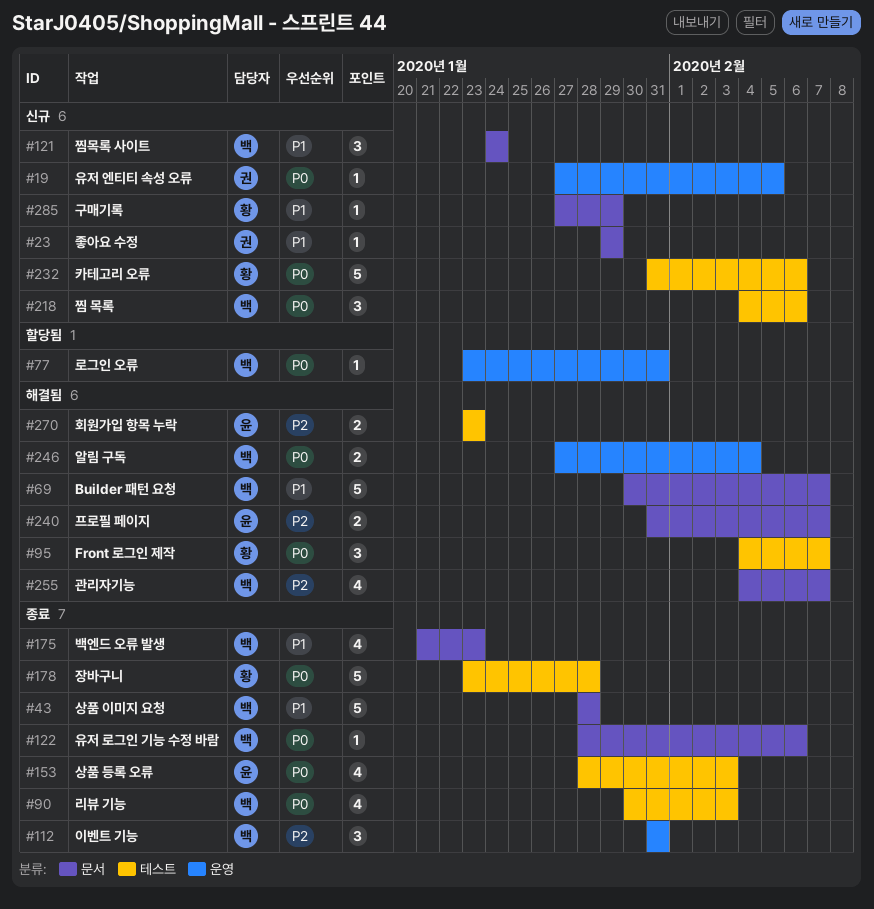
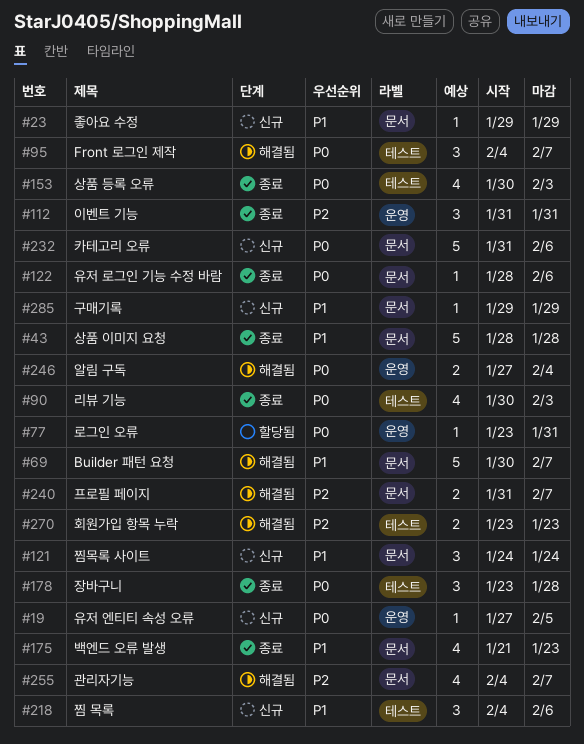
#153, start: Jan 28 -> Jan 30
#178, estimate: 5 -> 3
#218, priority: P0 -> P1
#232, label: 테스트 -> 문서
#285, start: Jan 27 -> Jan 29

